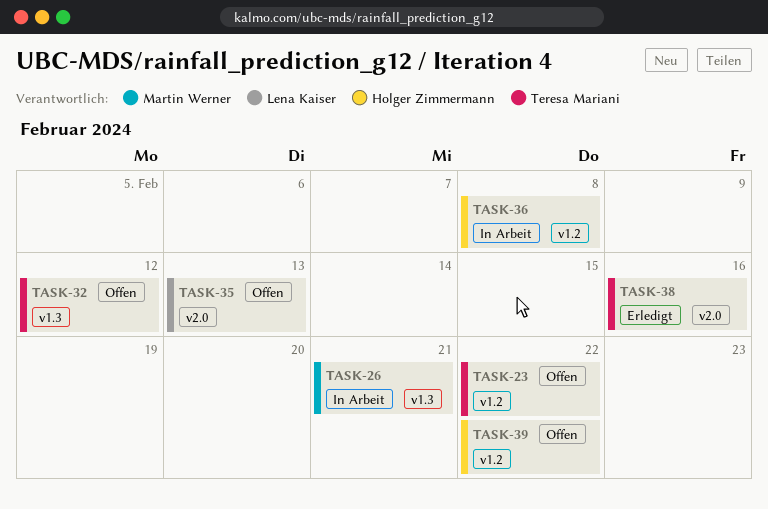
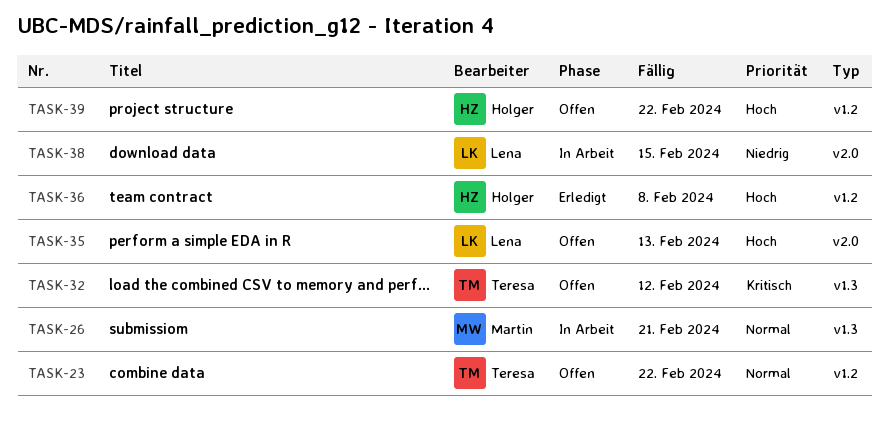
TASK-36, status: In Arbeit -> Erledigt
TASK-38, status: Erledigt -> In Arbeit
TASK-38, owner: Teresa Mariani -> Lena Kaiser
TASK-38, due: Feb 16 -> Feb 15

